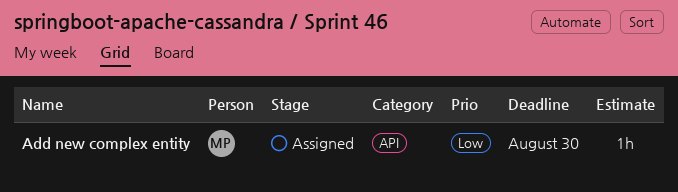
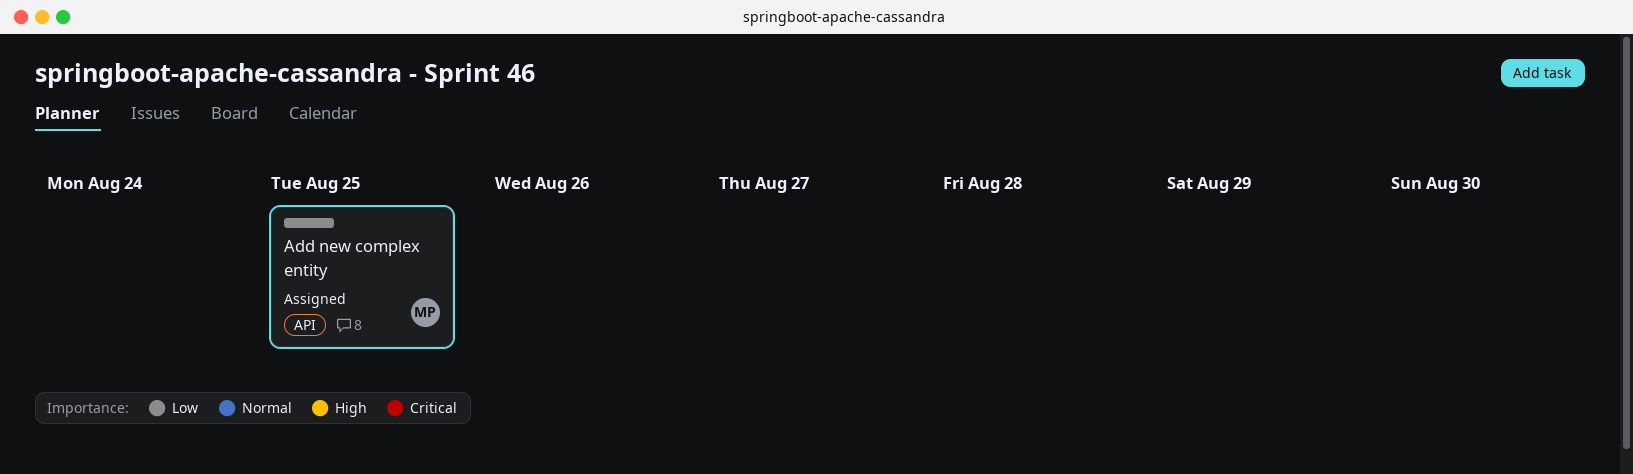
Add new complex entity, due: Aug 30 -> Aug 25

